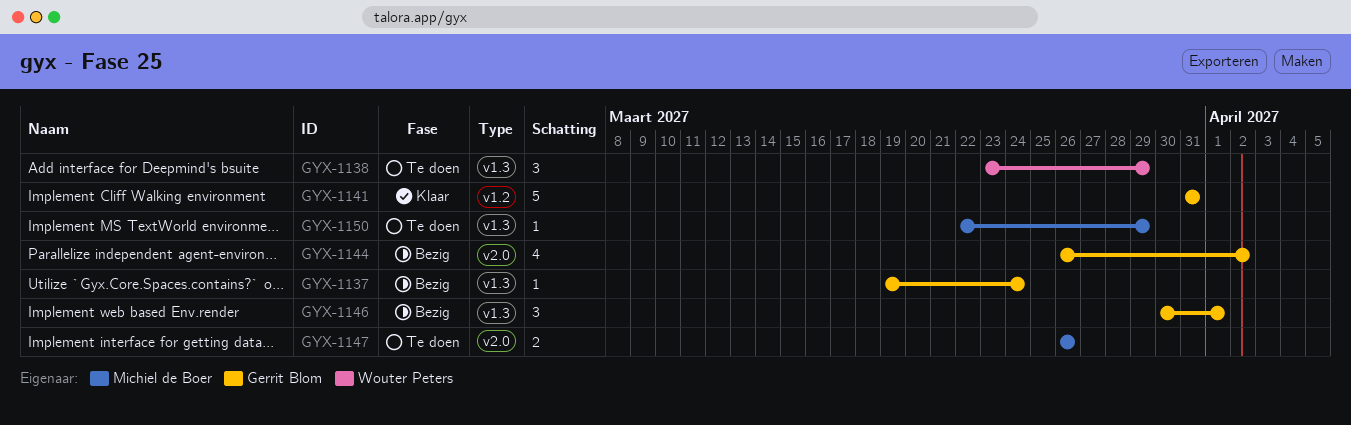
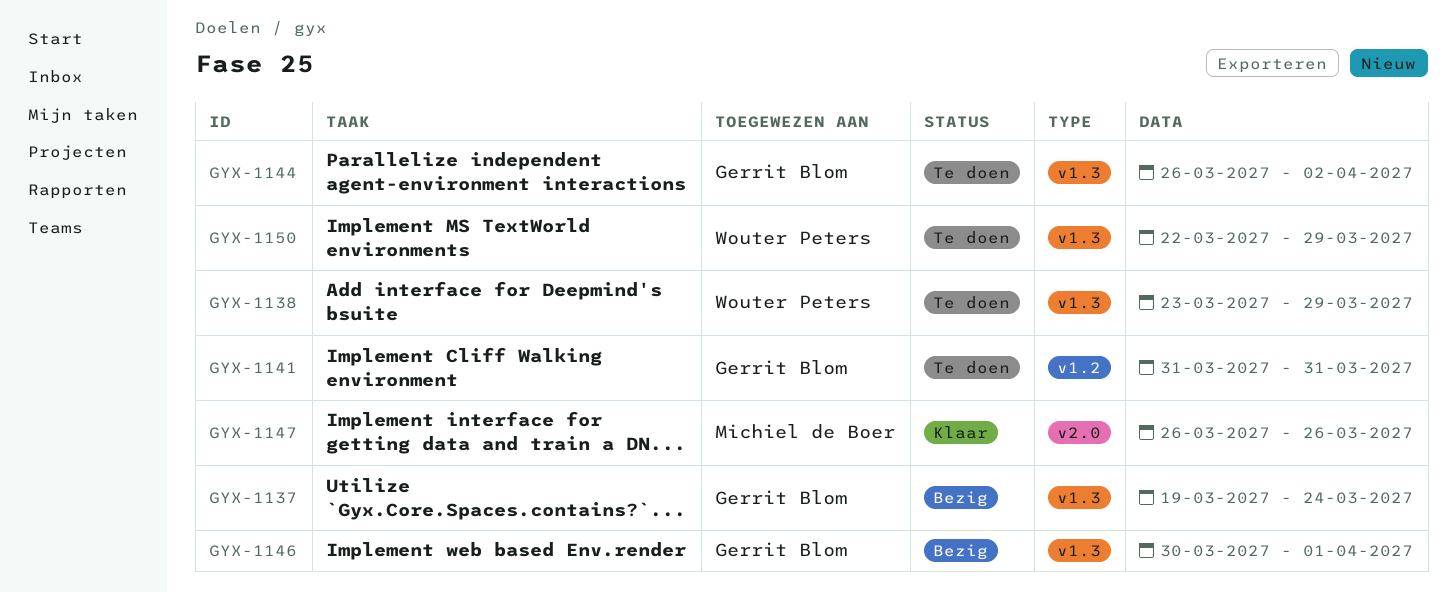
GYX-1141, status: Klaar -> Te doen
GYX-1144, status: Bezig -> Te doen
GYX-1144, label: v2.0 -> v1.3
GYX-1147, status: Te doen -> Klaar
GYX-1150, owner: Michiel de Boer -> Wouter Peters

